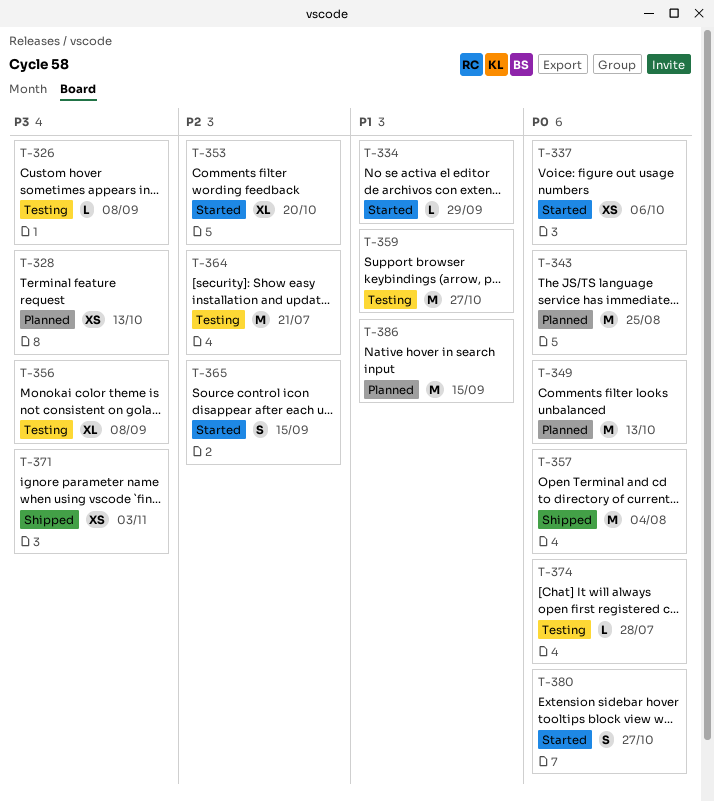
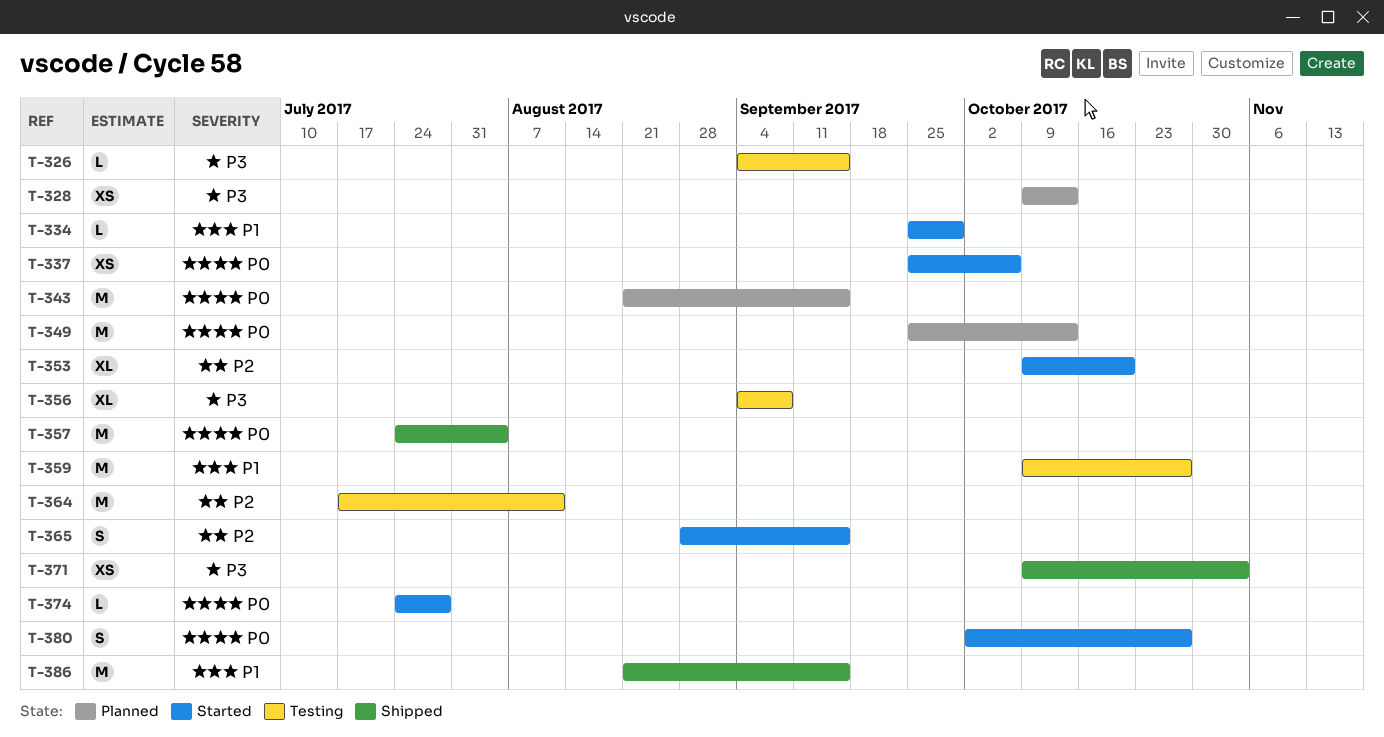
T-326, due: Sep 8 -> Sep 15
T-343, due: Aug 25 -> Sep 15
T-364, due: Jul 21 -> Aug 11
T-374, status: Testing -> Started
T-386, status: Planned -> Shipped

